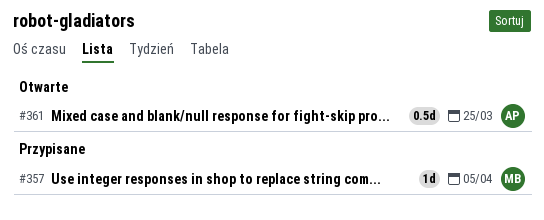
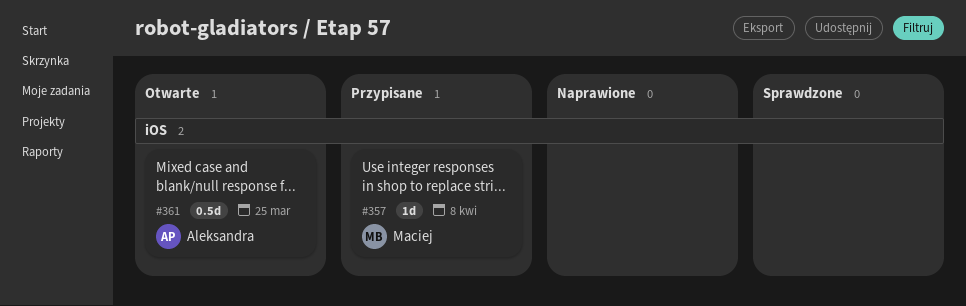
#357, due: Apr 5 -> Apr 8

